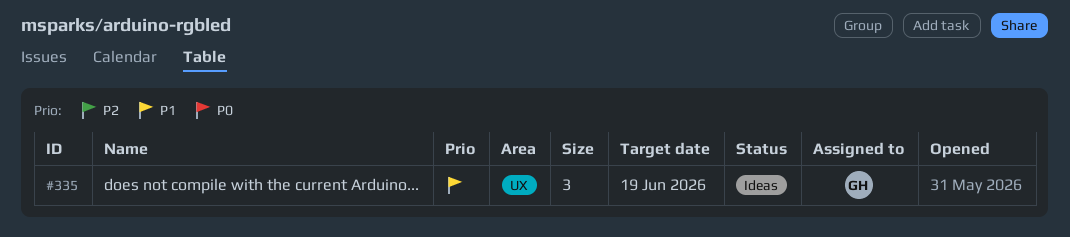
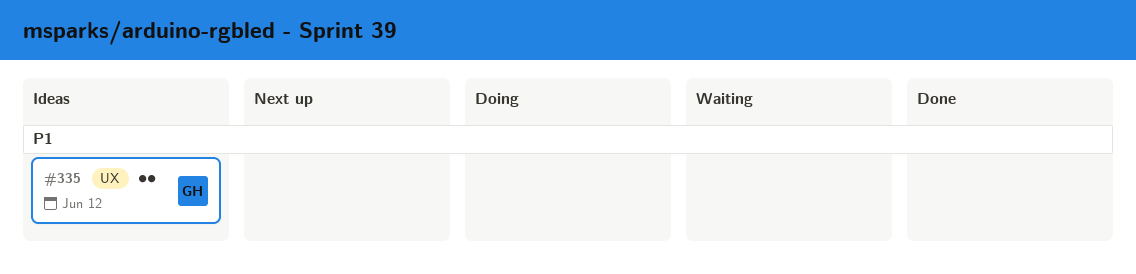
#335, estimate: 3 -> 2
#335, due: Jun 19 -> Jun 12

